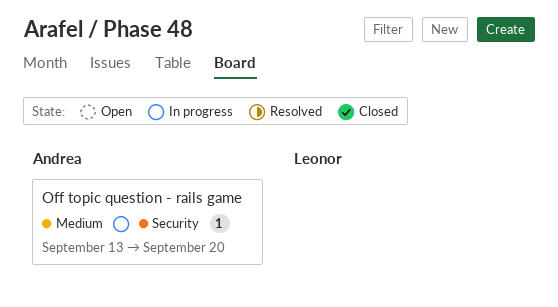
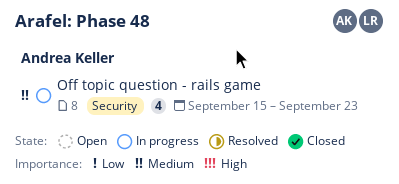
Off topic question - rails game, estimate: 1 -> 4
Off topic question - rails game, start: Sep 13 -> Sep 15
Off topic question - rails game, due: Sep 20 -> Sep 23

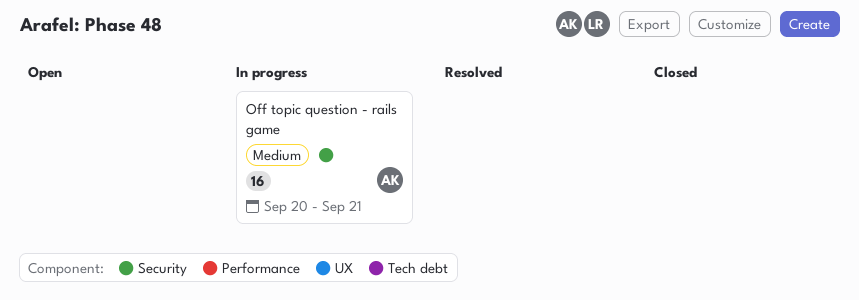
Off topic question - rails game, estimate: 4 -> 16
Off topic question - rails game, start: Sep 15 -> Sep 20
Off topic question - rails game, due: Sep 23 -> Sep 21

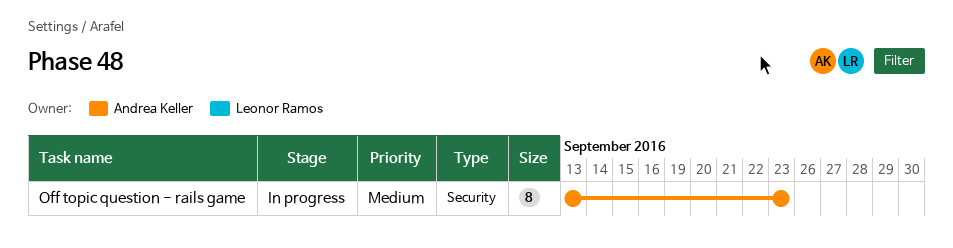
Off topic question - rails game, estimate: 16 -> 8
Off topic question - rails game, start: Sep 20 -> Sep 13
Off topic question - rails game, due: Sep 21 -> Sep 23

